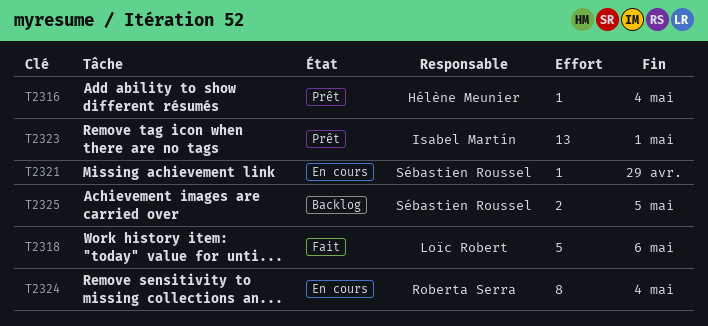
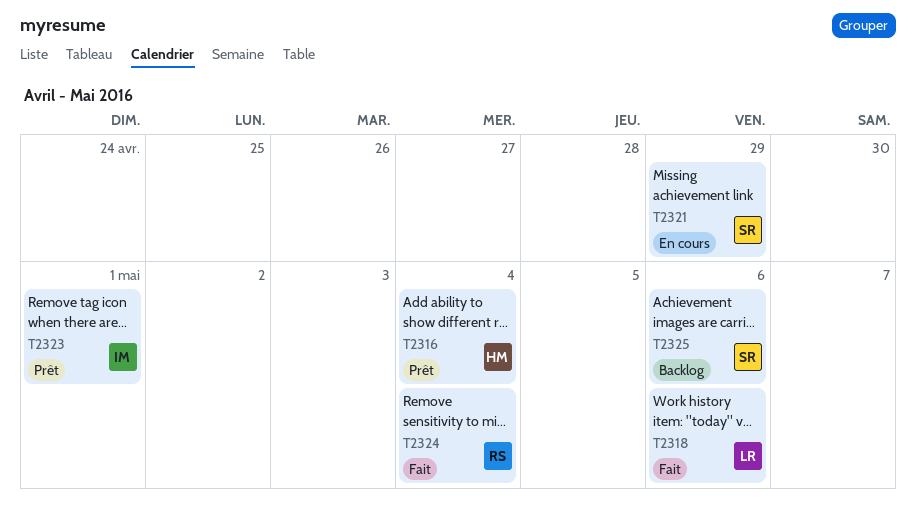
T2324, status: En cours -> Fait
T2325, due: May 5 -> May 6

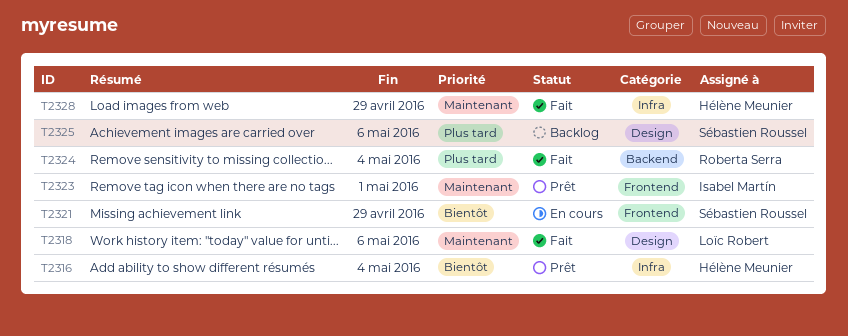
T2328: none -> present

